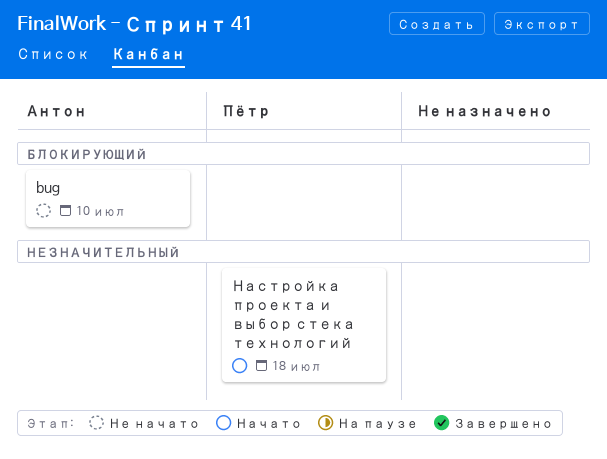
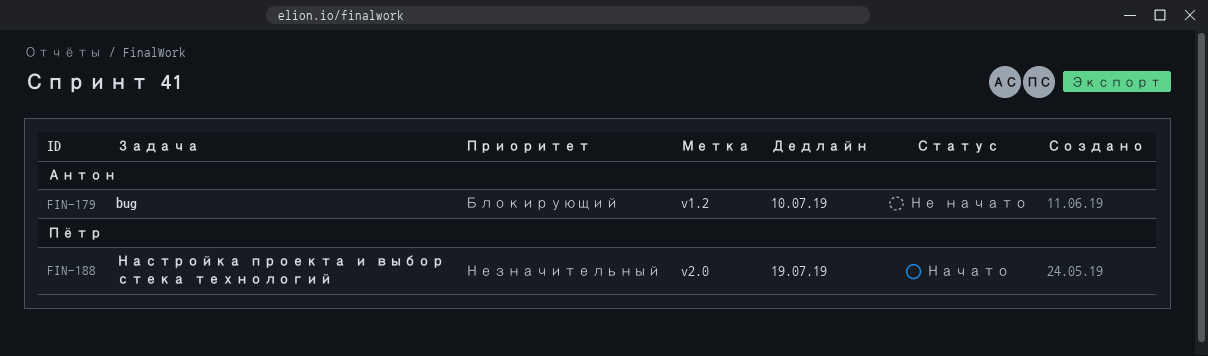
Настройка проекта и выбор стека технологий, due: Jul 18 -> Jul 19

